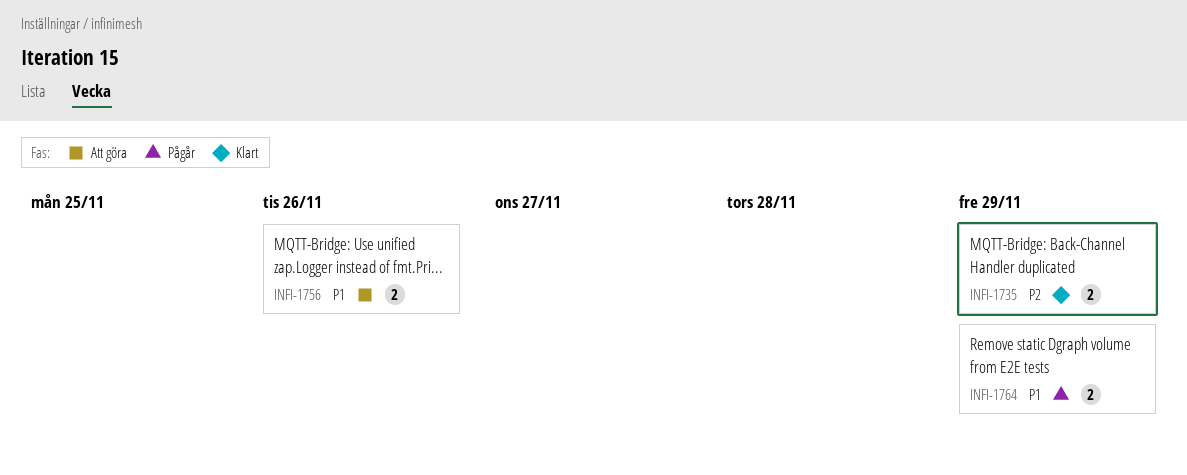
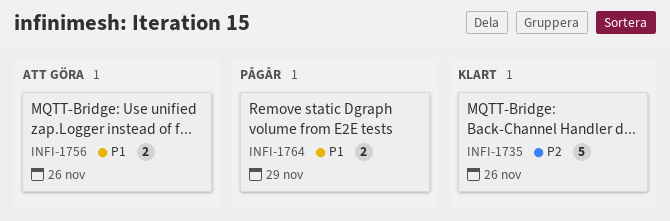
INFI-1735, estimate: 2 -> 5
INFI-1735, due: Nov 29 -> Nov 26

